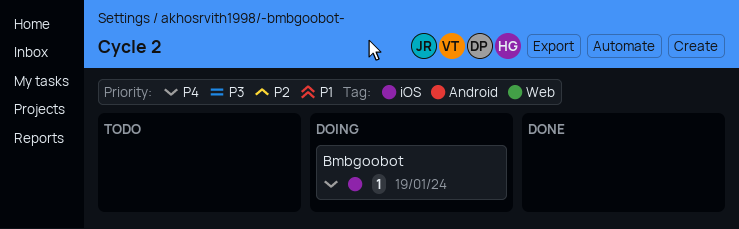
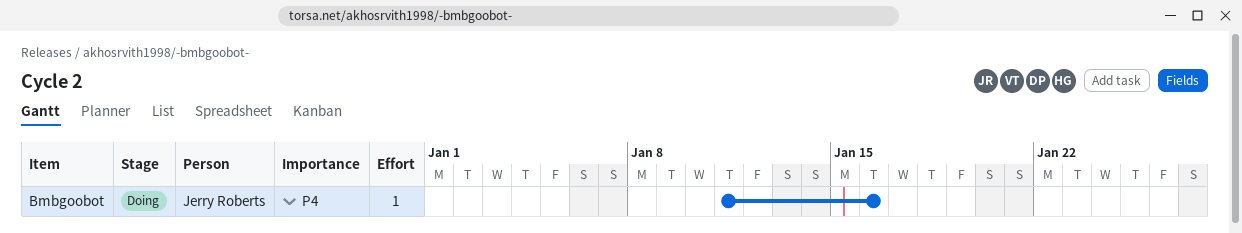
Bmbgoobot, due: Jan 19 -> Jan 16

